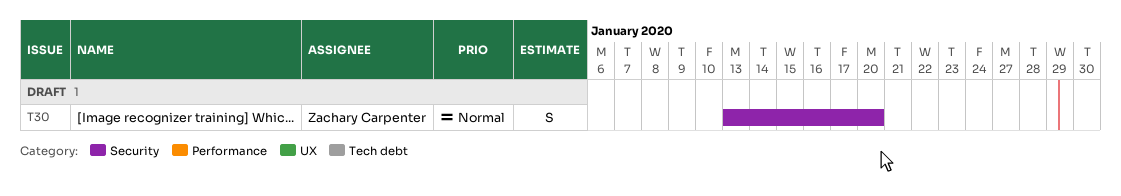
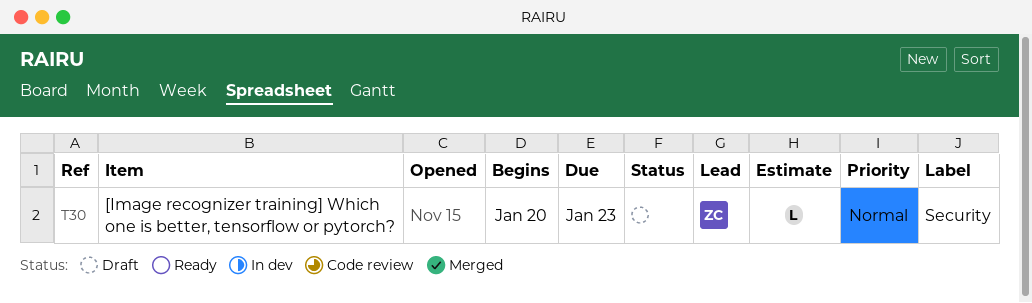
T30, estimate: S -> L
T30, start: Jan 13 -> Jan 20
T30, due: Jan 20 -> Jan 23

